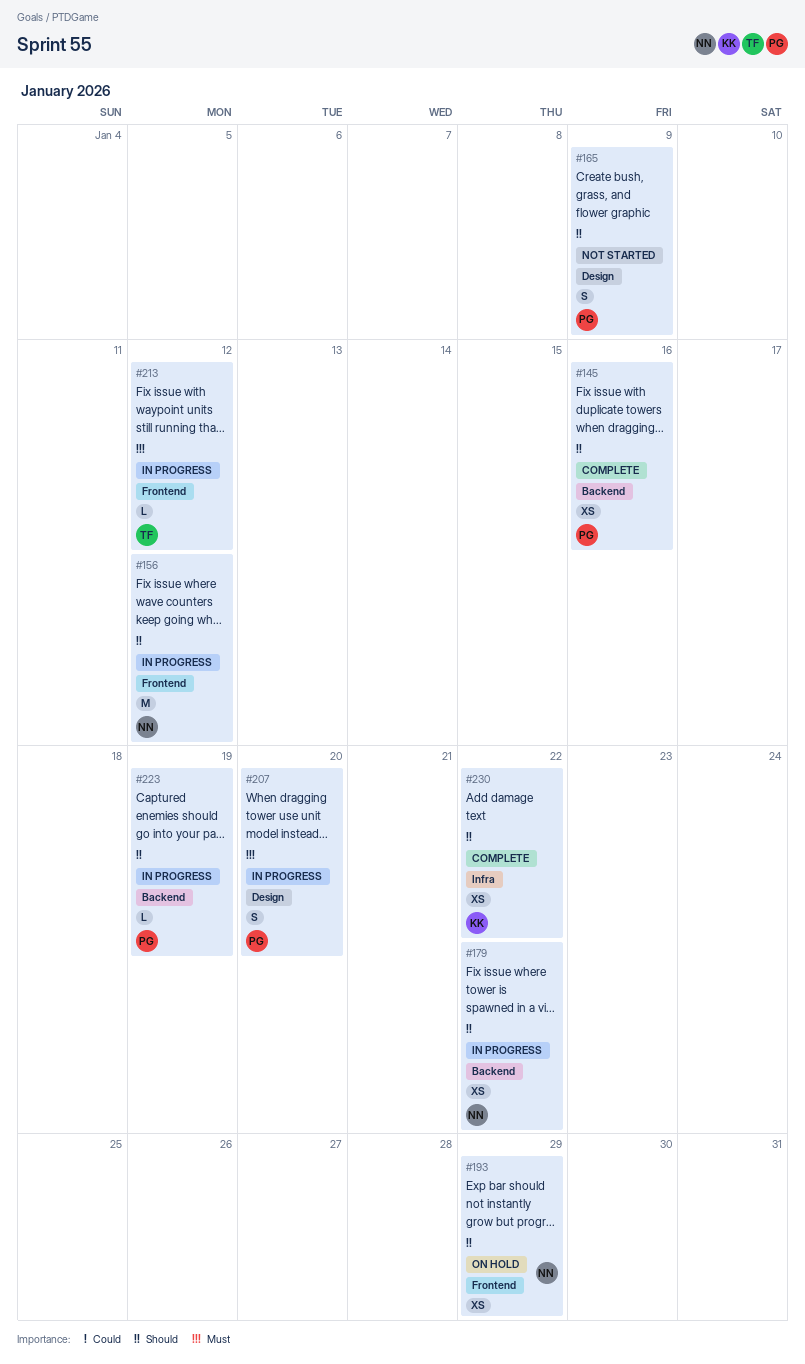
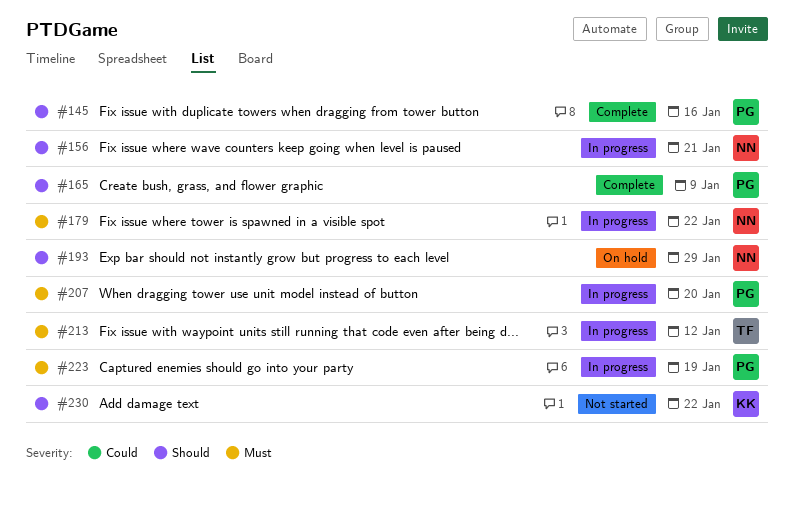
#156, due: Jan 12 -> Jan 21
#165, status: Not started -> Complete
#179, priority: Should -> Must
#223, priority: Should -> Must
#230, status: Complete -> Not started

